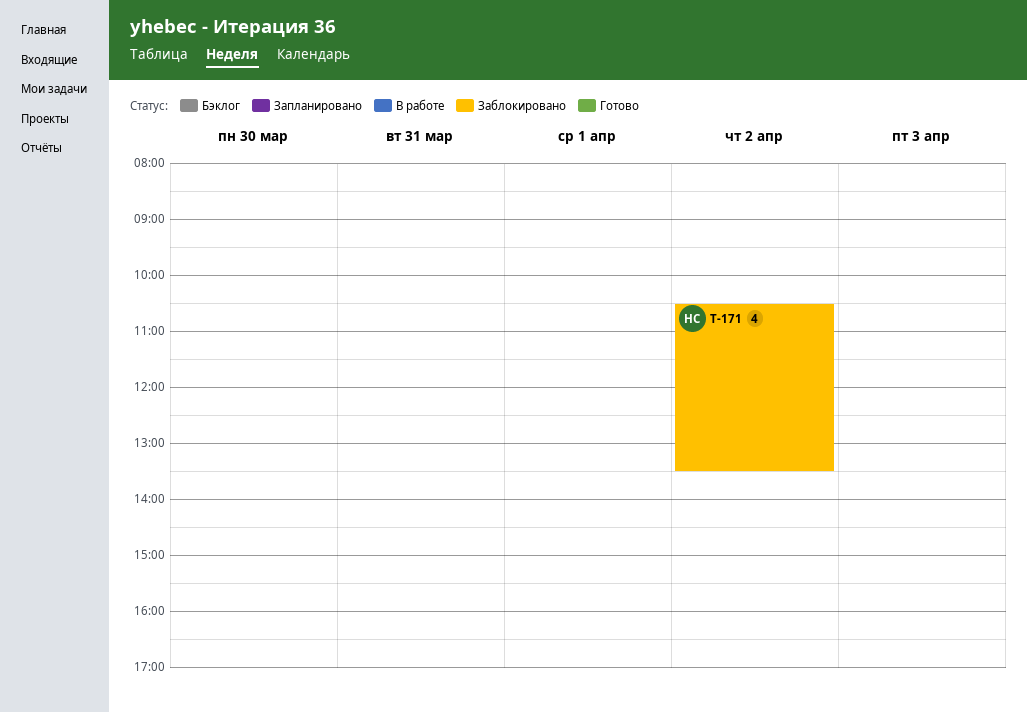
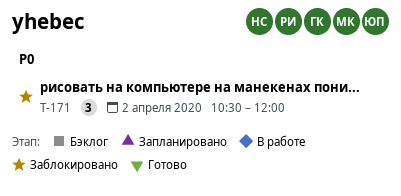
T-171, estimate: 4 -> 3
T-171, ends: 13:30 -> 12:00

